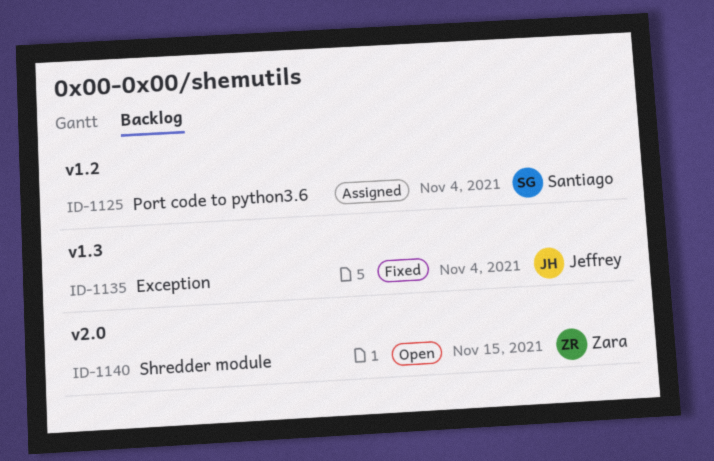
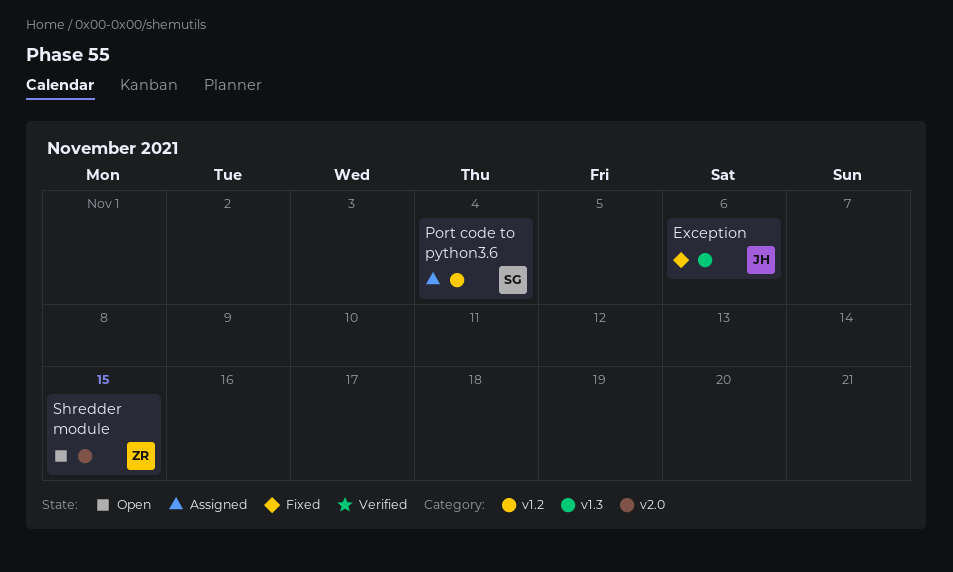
Exception, due: Nov 4 -> Nov 6

